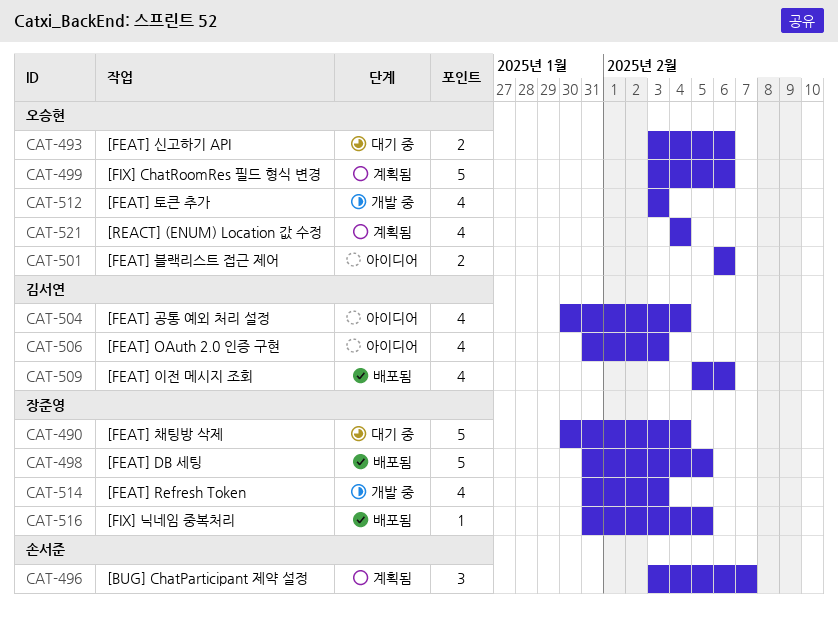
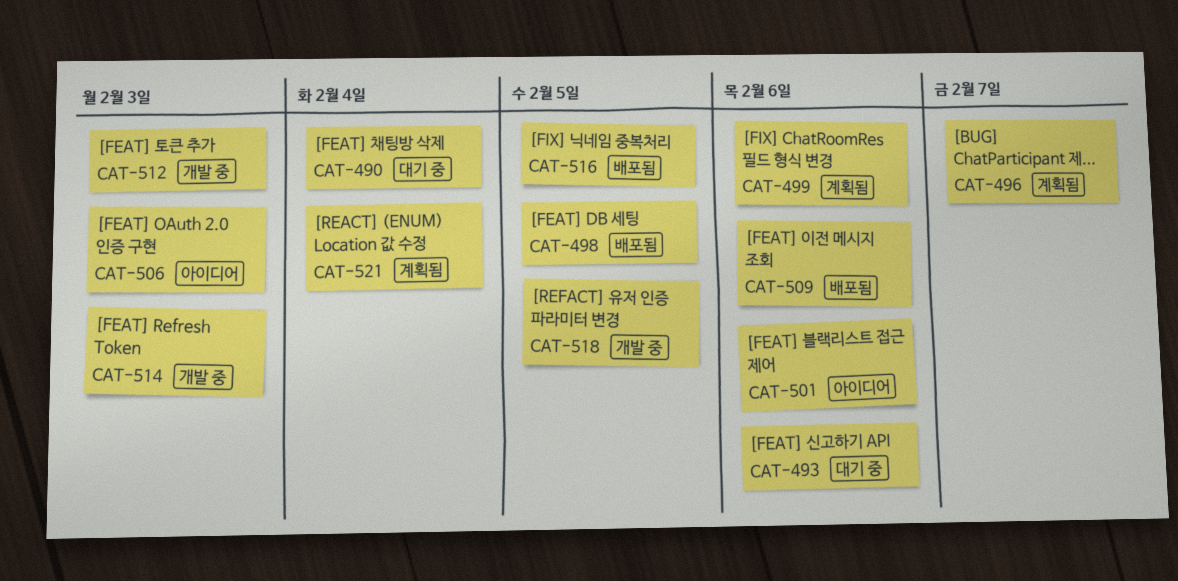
CAT-504: present -> none
CAT-518: none -> present

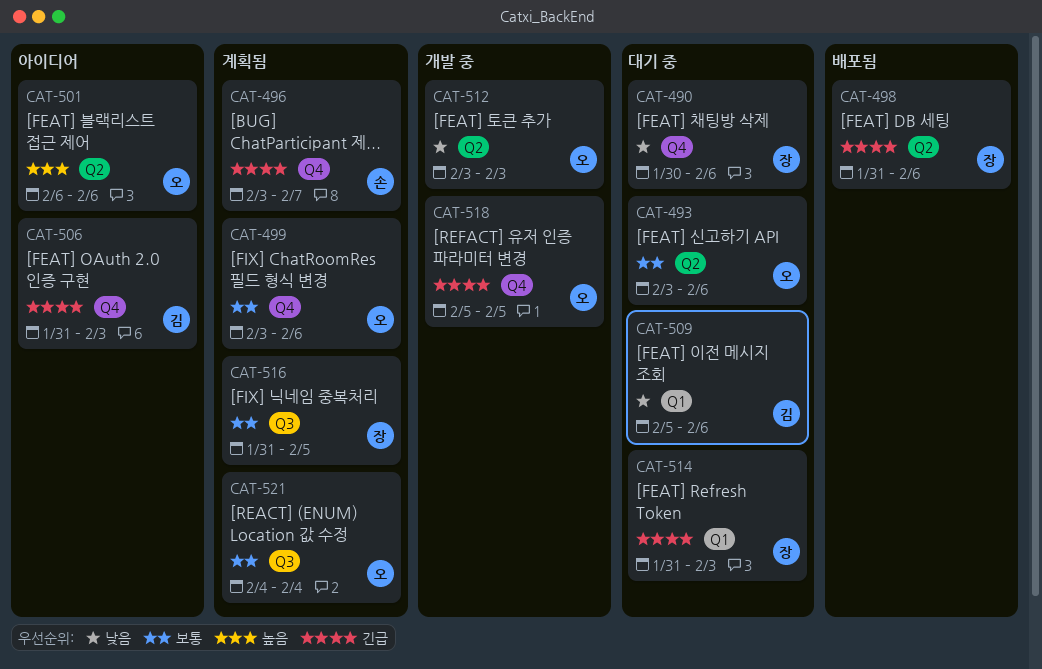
CAT-490, due: Feb 4 -> Feb 6
CAT-498, due: Feb 5 -> Feb 6
CAT-509, status: 배포됨 -> 대기 중
CAT-514, status: 개발 중 -> 대기 중
CAT-516, status: 배포됨 -> 계획됨

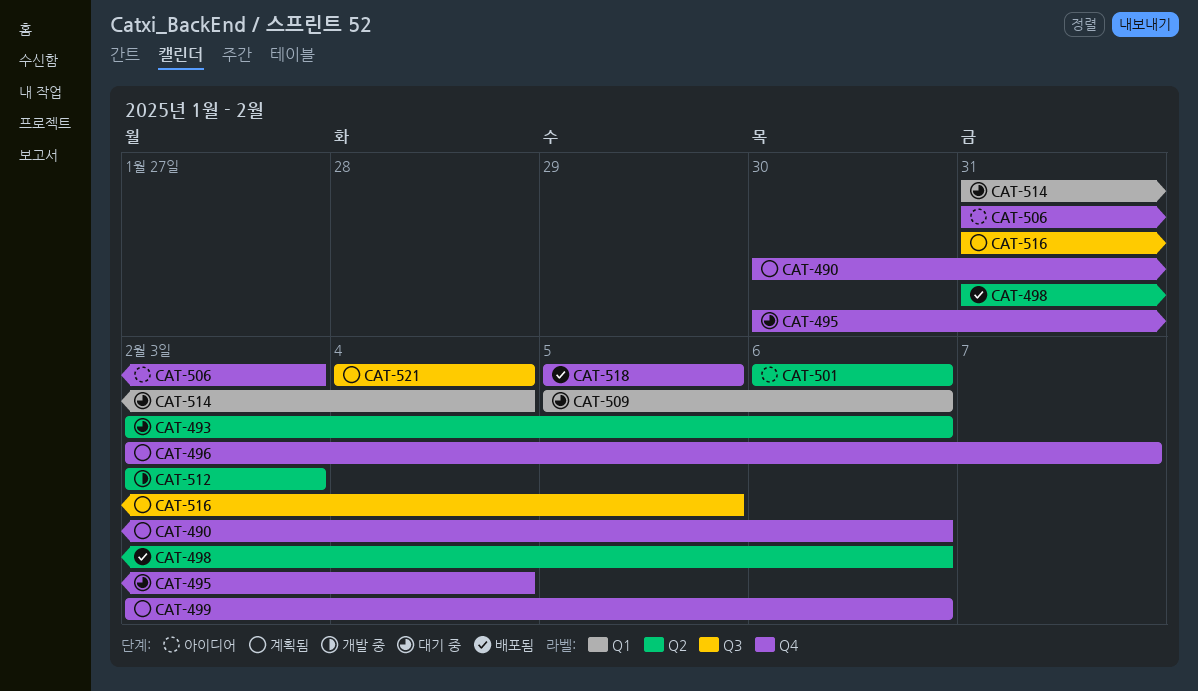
CAT-490, status: 대기 중 -> 계획됨
CAT-495: none -> present
CAT-514, due: Feb 3 -> Feb 4
CAT-518, status: 개발 중 -> 배포됨

